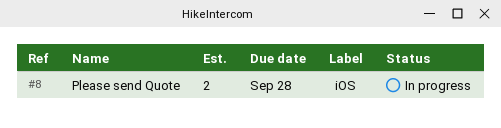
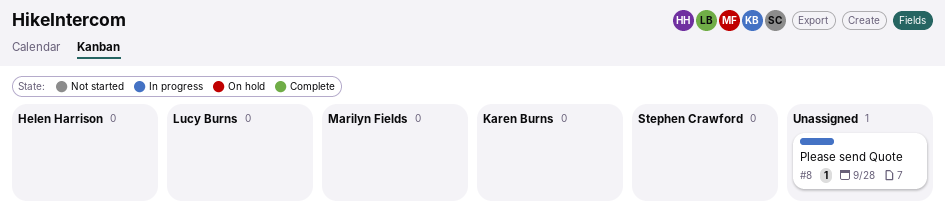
#8, estimate: 2 -> 1

